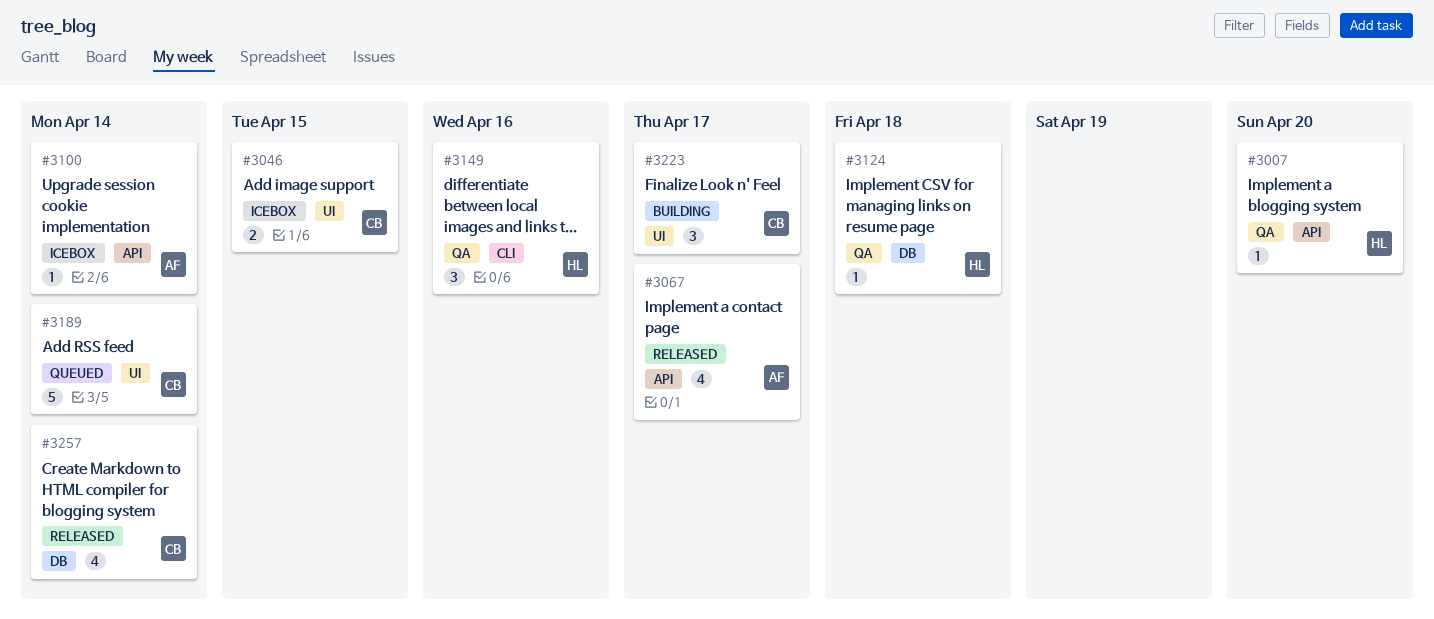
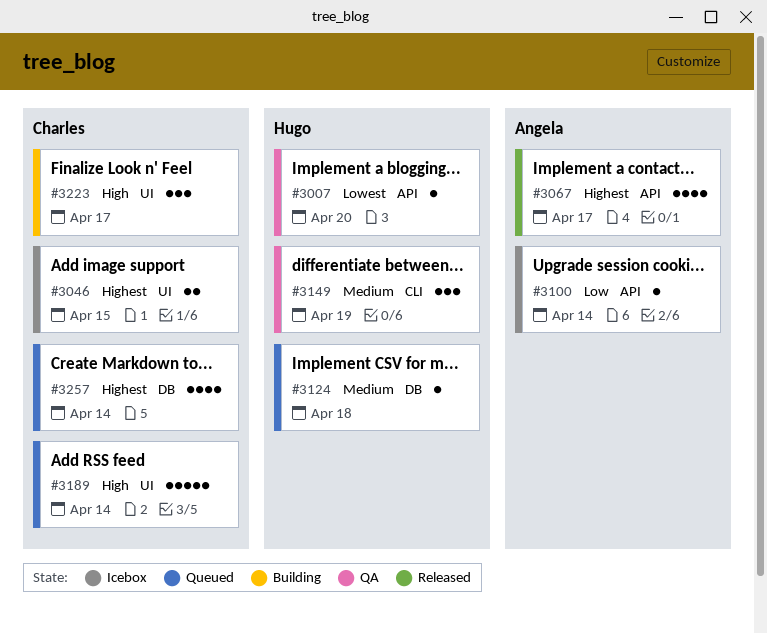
#3124, status: QA -> Queued
#3149, due: Apr 16 -> Apr 19
#3257, status: Released -> Queued

